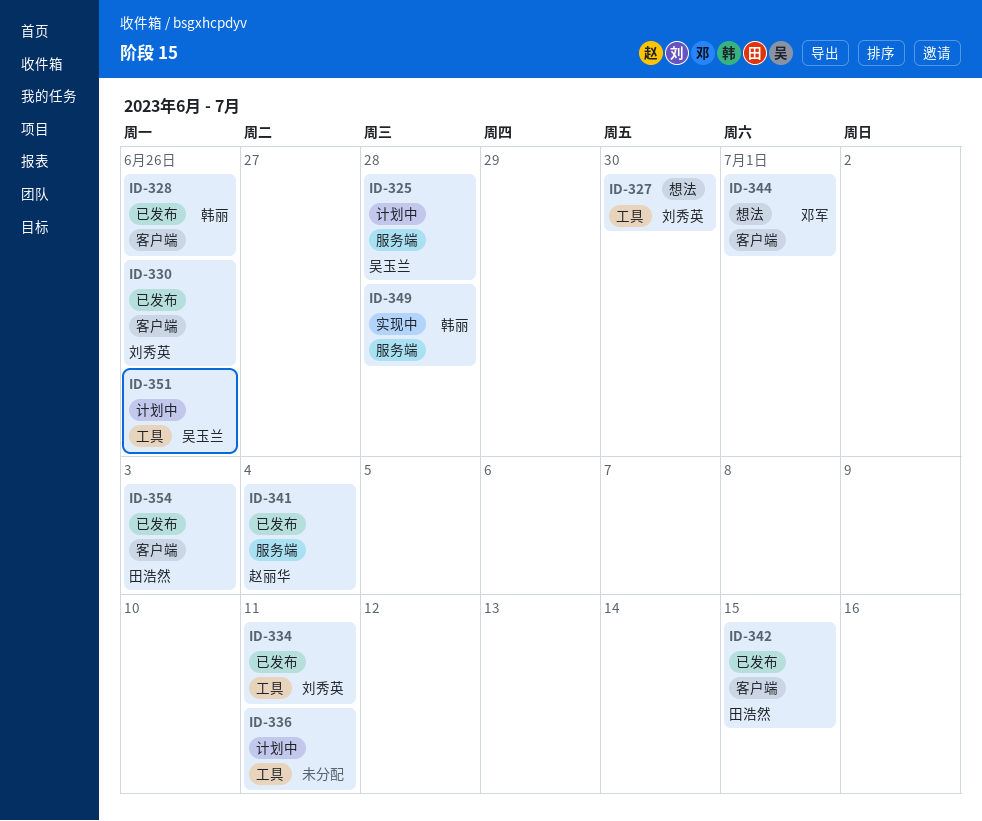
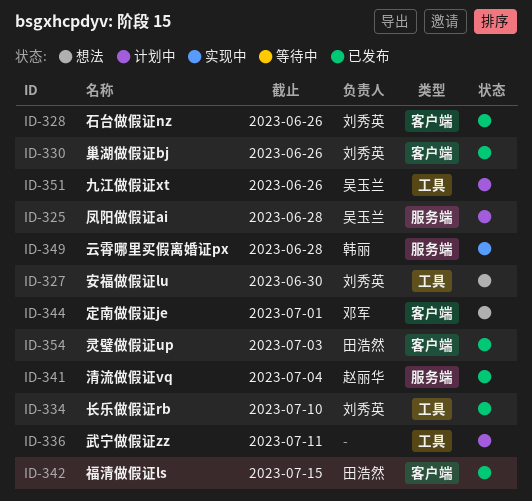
ID-328, owner: 韩丽 -> 刘秀英
ID-334, due: Jul 11 -> Jul 10

